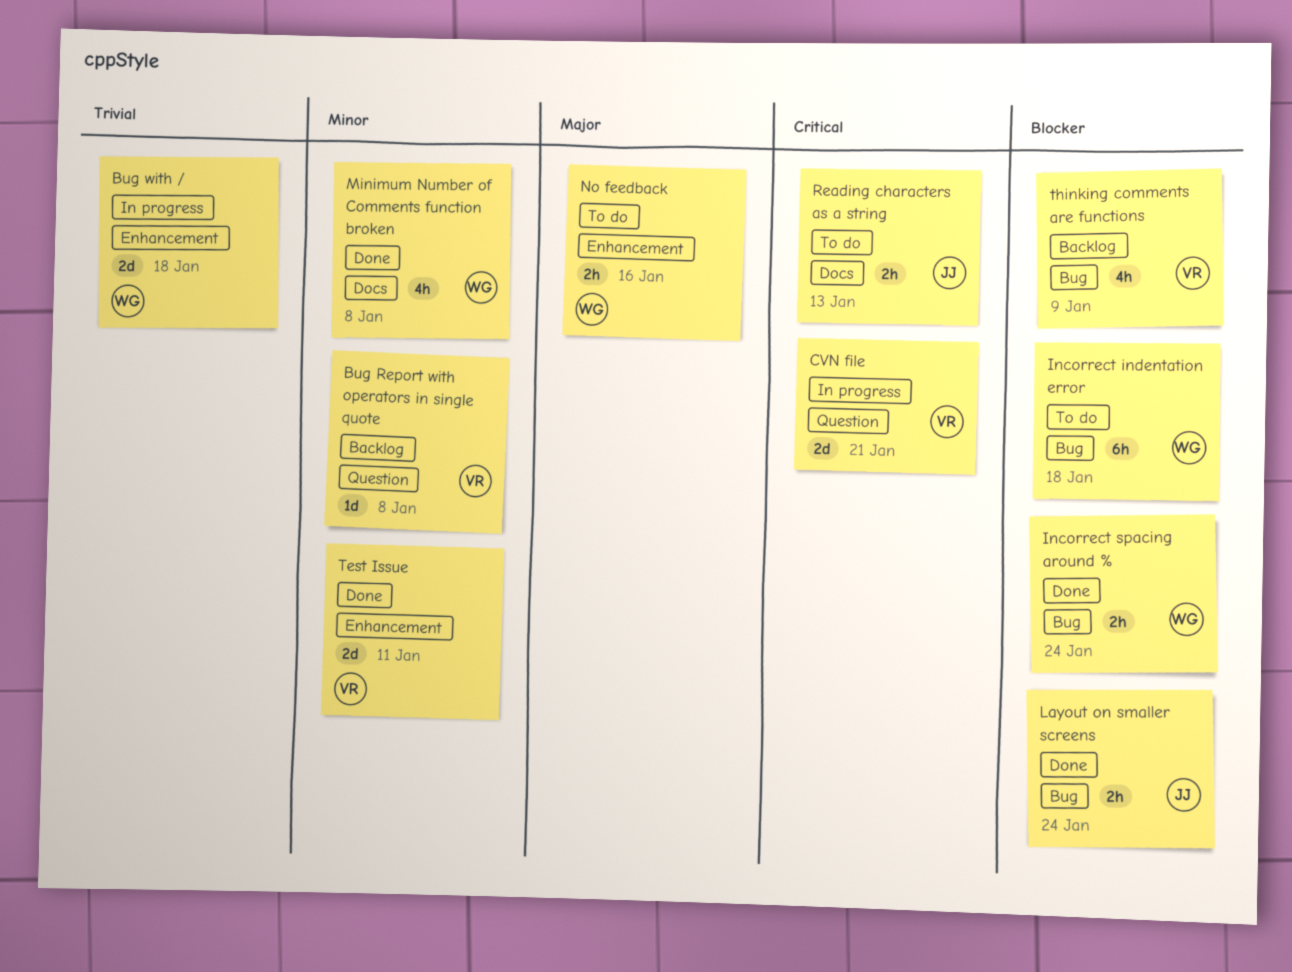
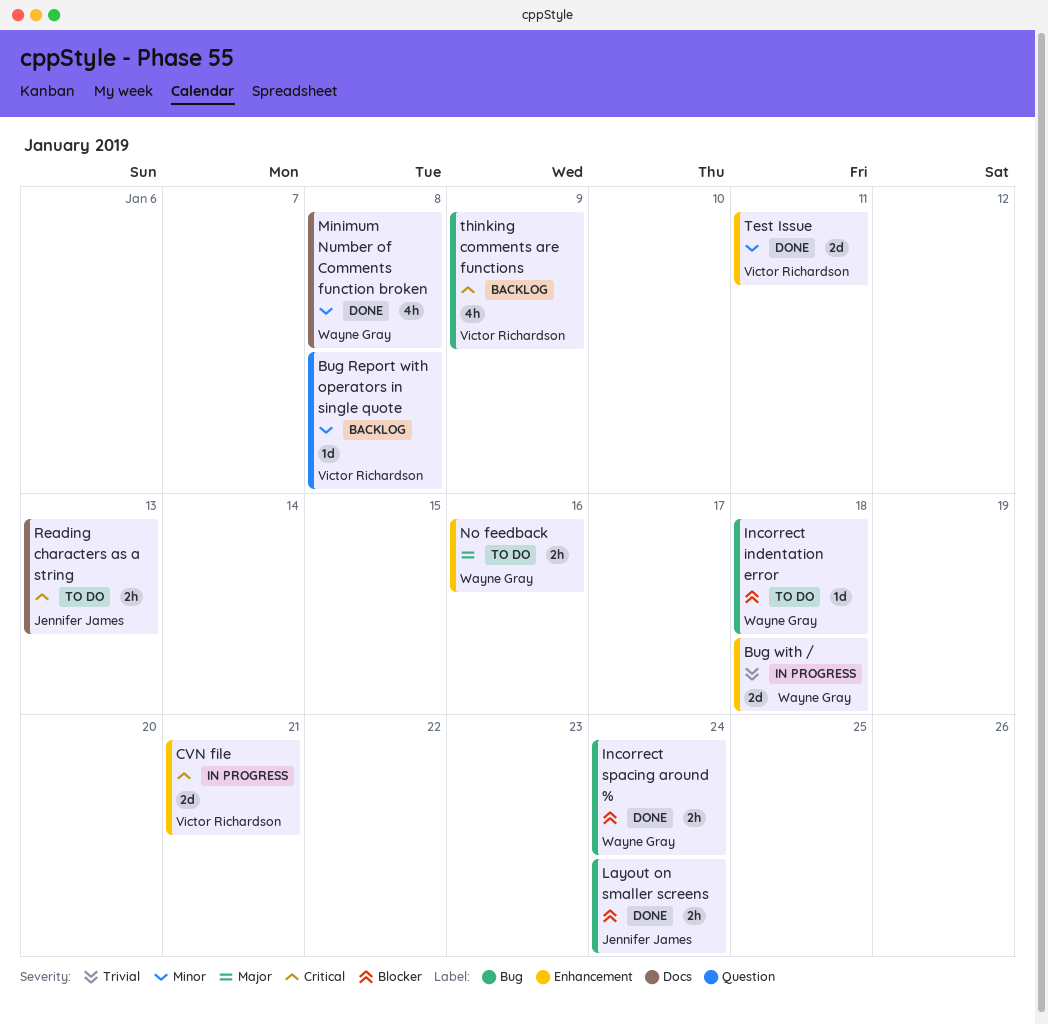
CVN file, label: Question -> Enhancement
Incorrect indentation error, estimate: 6h -> 1d
thinking comments are functions, priority: Blocker -> Critical

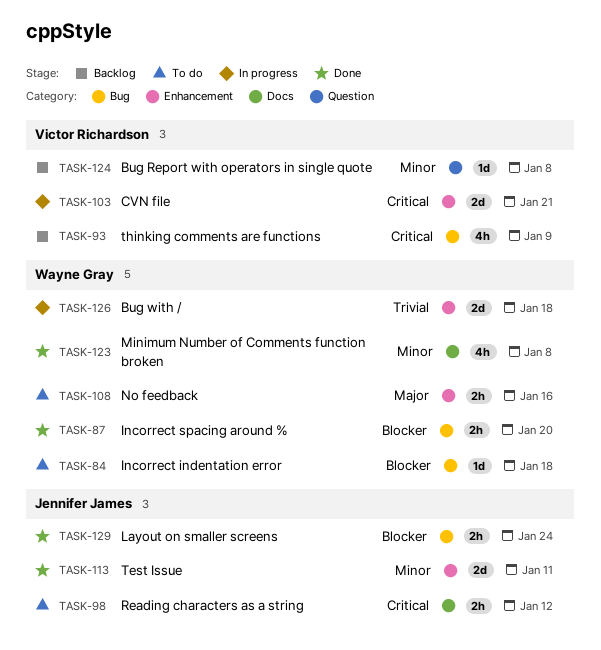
Incorrect spacing around %, due: Jan 24 -> Jan 20
Reading characters as a string, due: Jan 13 -> Jan 12
Test Issue, owner: Victor Richardson -> Jennifer James

